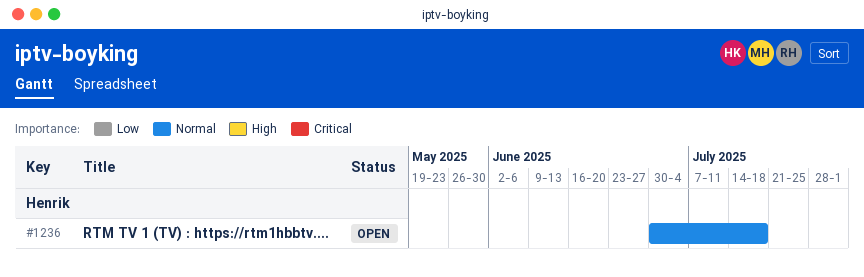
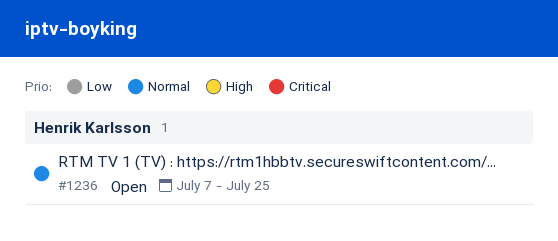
#1236, start: Jun 30 -> Jul 7
#1236, due: Jul 18 -> Jul 25

